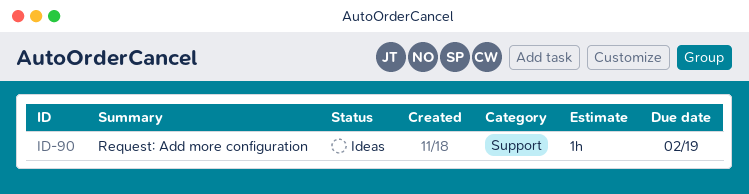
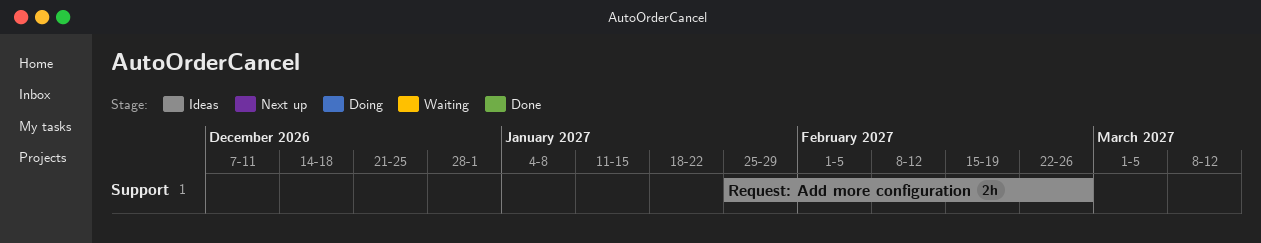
Request: Add more configuration, estimate: 1h -> 2h
Request: Add more configuration, due: Feb 19 -> Feb 26

